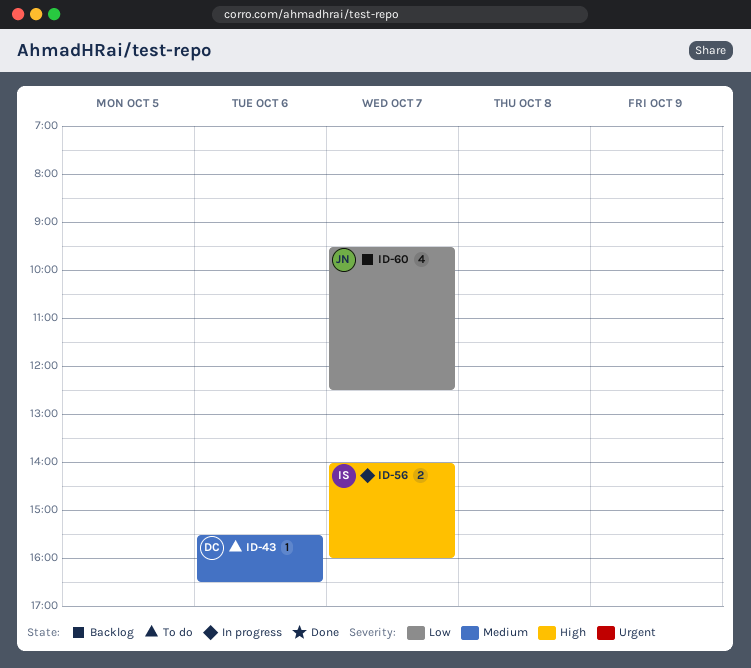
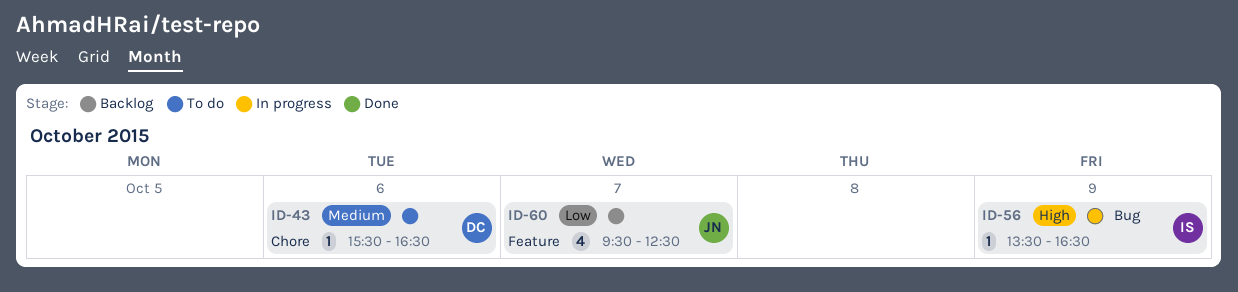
ID-56, estimate: 2 -> 1
ID-56, day: Oct 7 -> Oct 9
ID-56, begins: 14:00 -> 13:30
ID-56, ends: 16:00 -> 16:30

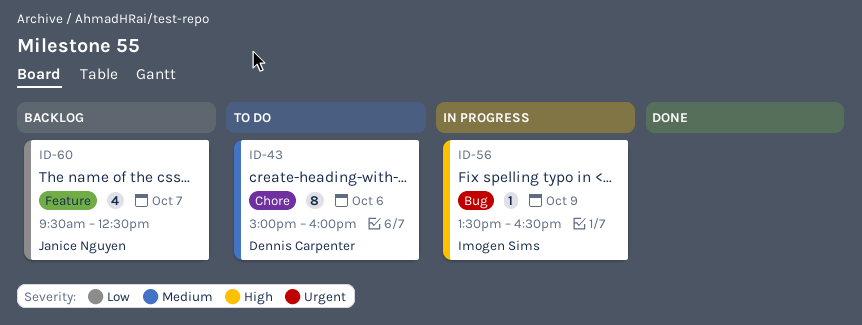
ID-43, estimate: 1 -> 8
ID-43, begins: 15:30 -> 15:00
ID-43, ends: 16:30 -> 16:00

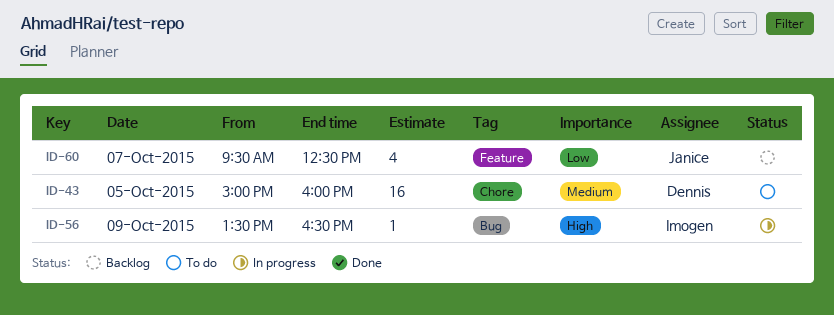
ID-43, estimate: 8 -> 16
ID-43, day: Oct 6 -> Oct 5

